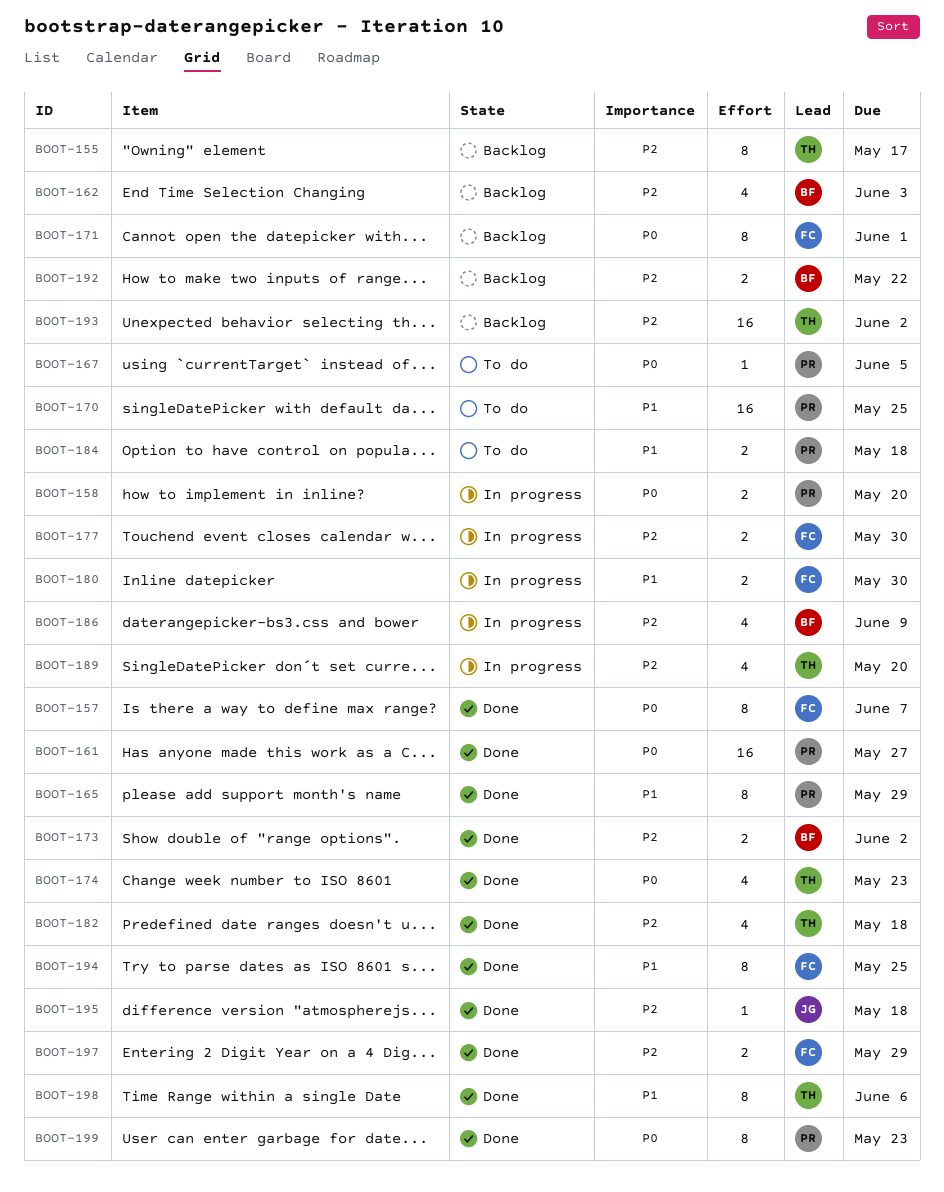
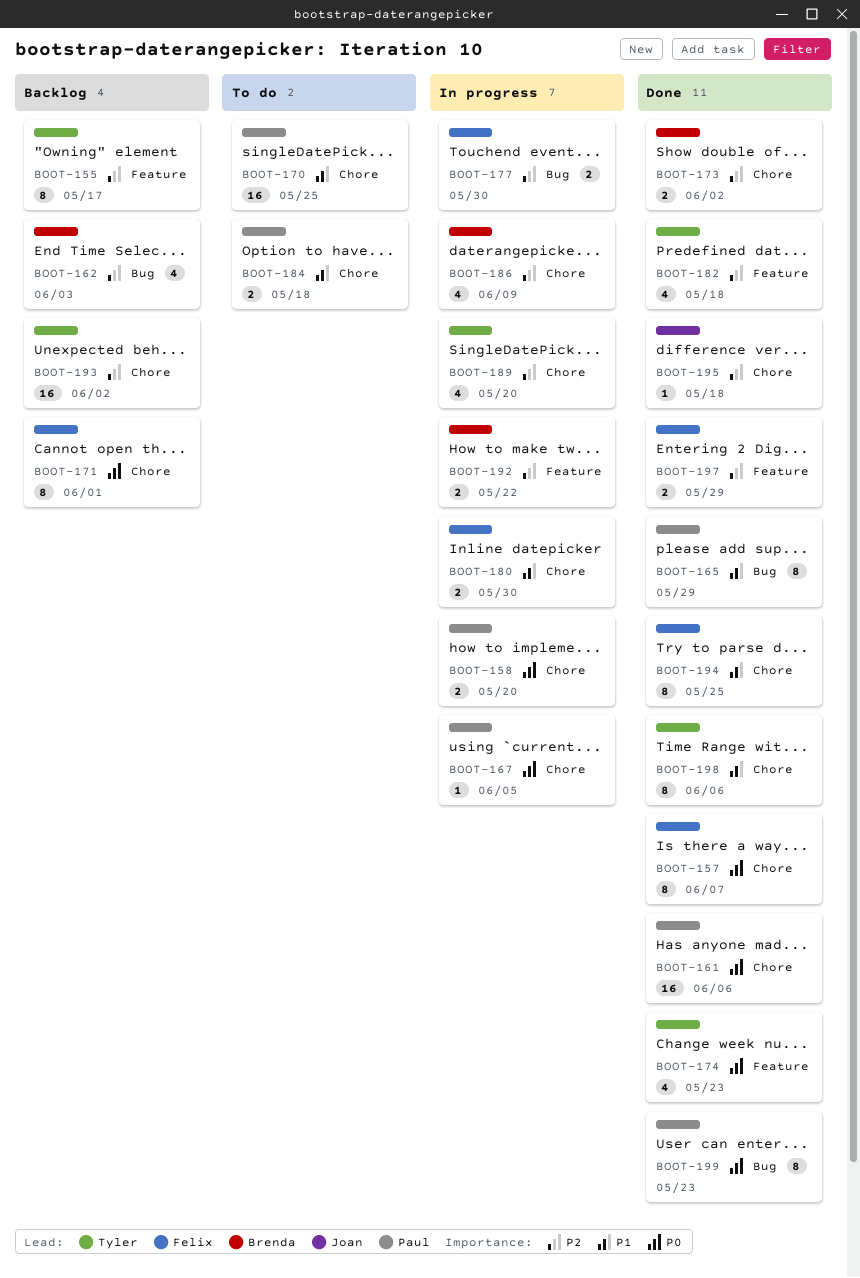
BOOT-161, due: May 27 -> Jun 6
BOOT-167, status: To do -> In progress
BOOT-192, status: Backlog -> In progress

